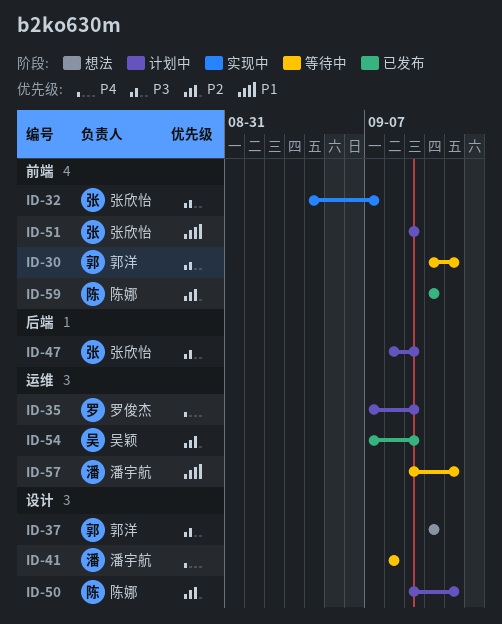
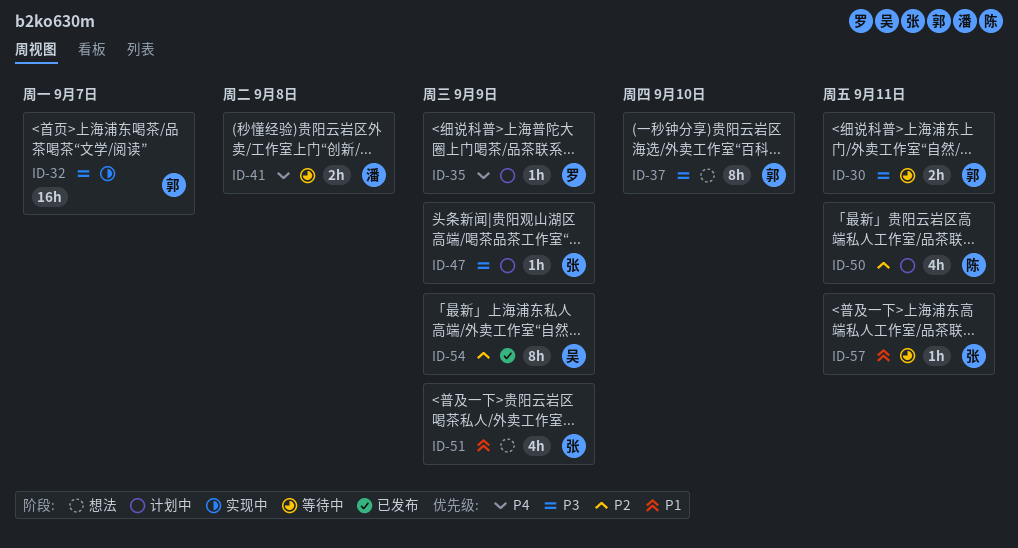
ID-32, owner: 张欣怡 -> 郭洋
ID-51, status: 计划中 -> 想法
ID-57, owner: 潘宇航 -> 张欣怡
ID-59: present -> none

